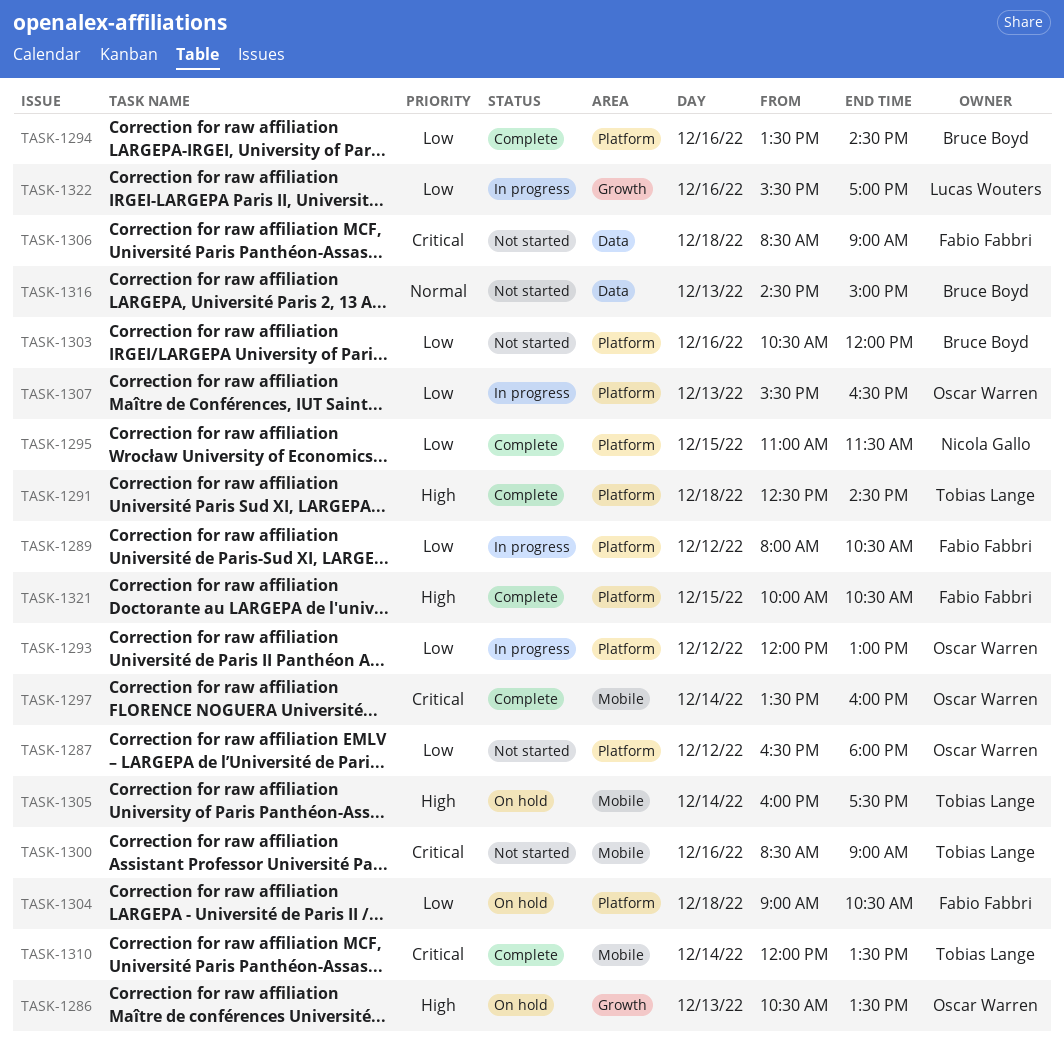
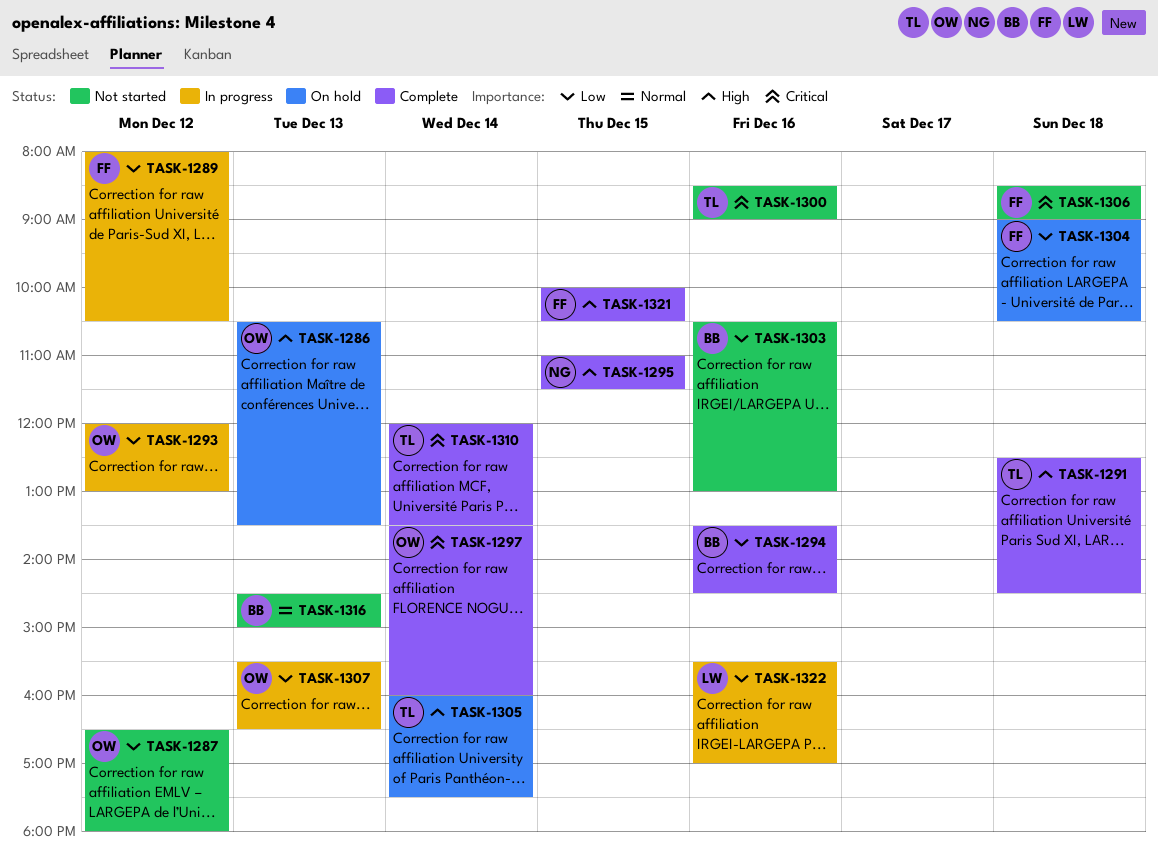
TASK-1295, priority: Low -> High
TASK-1303, ends: 12:00 -> 13:00

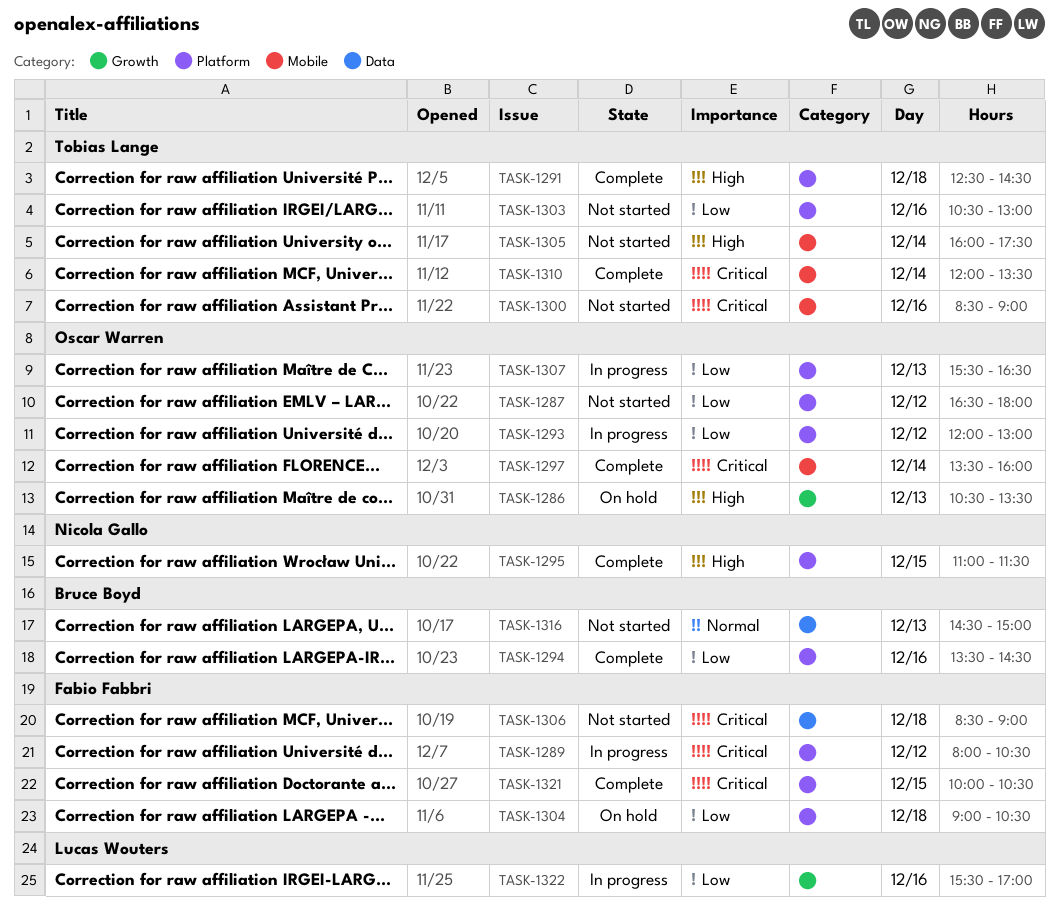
TASK-1289, priority: Low -> Critical
TASK-1303, owner: Bruce Boyd -> Tobias Lange
TASK-1305, status: On hold -> Not started
TASK-1321, priority: High -> Critical

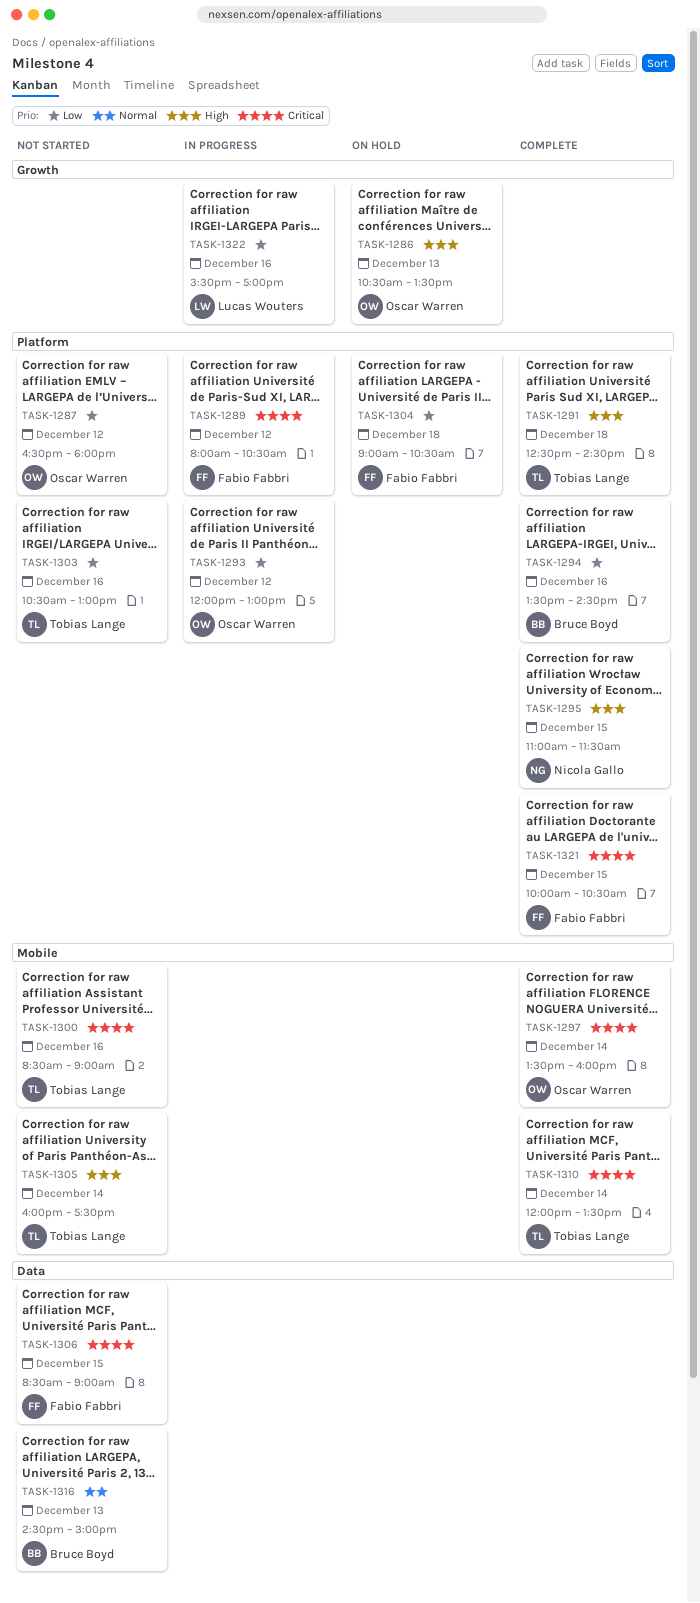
TASK-1306, day: Dec 18 -> Dec 15
TASK-1307: present -> none

